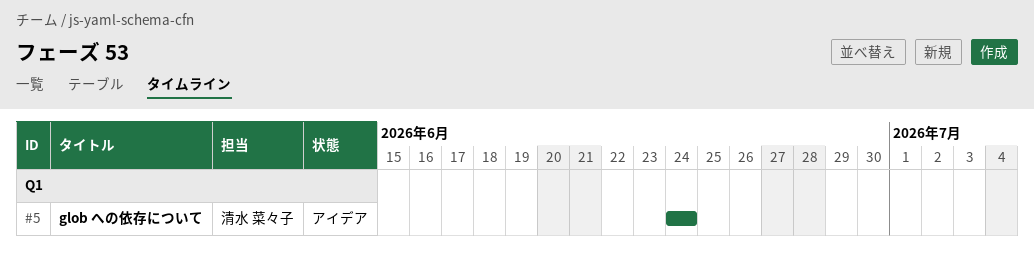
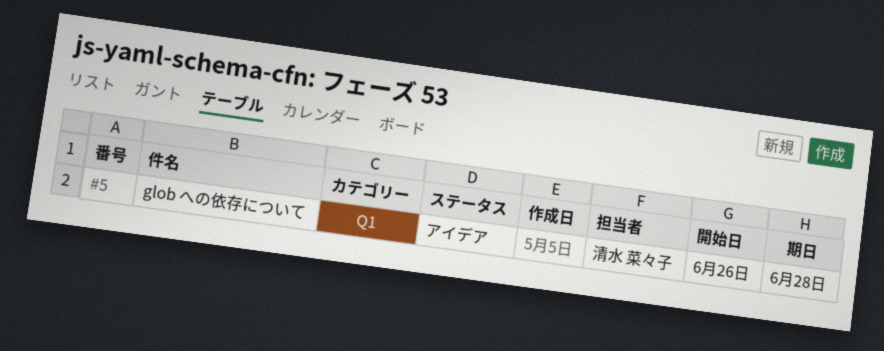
#5, start: Jun 24 -> Jun 26
#5, due: Jun 24 -> Jun 28

